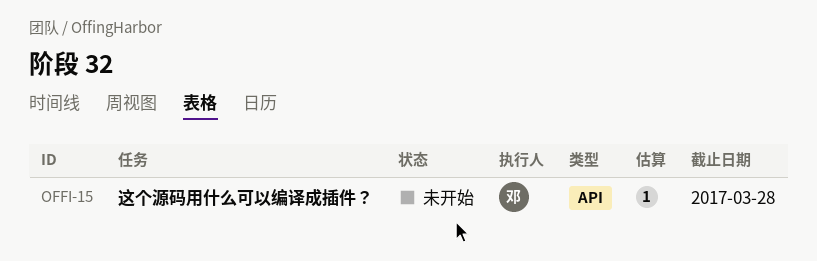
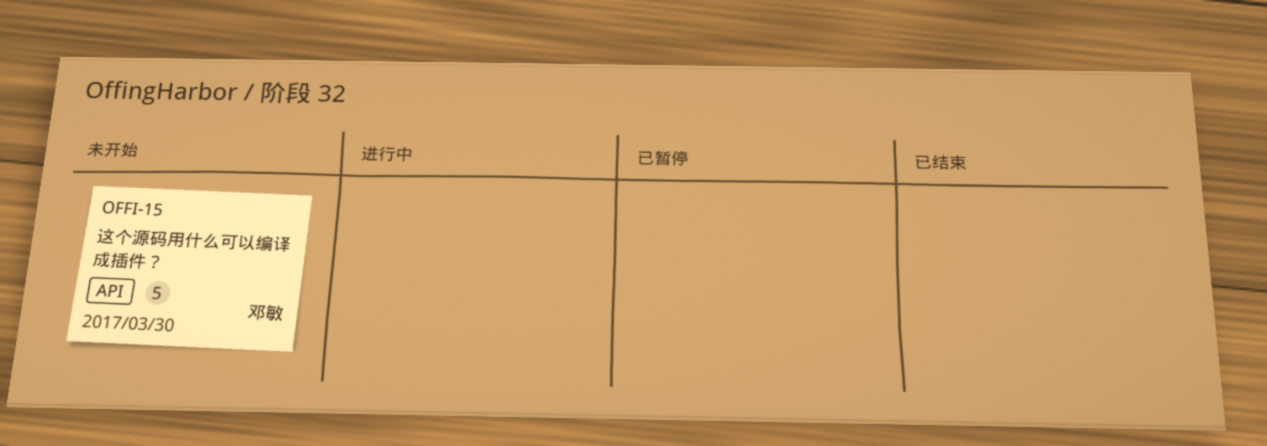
OFFI-15, estimate: 1 -> 5
OFFI-15, due: Mar 28 -> Mar 30

